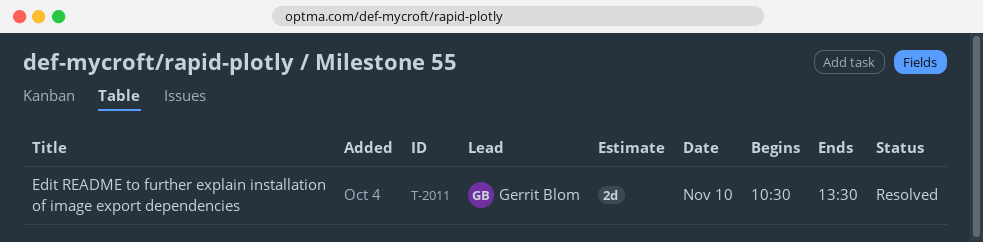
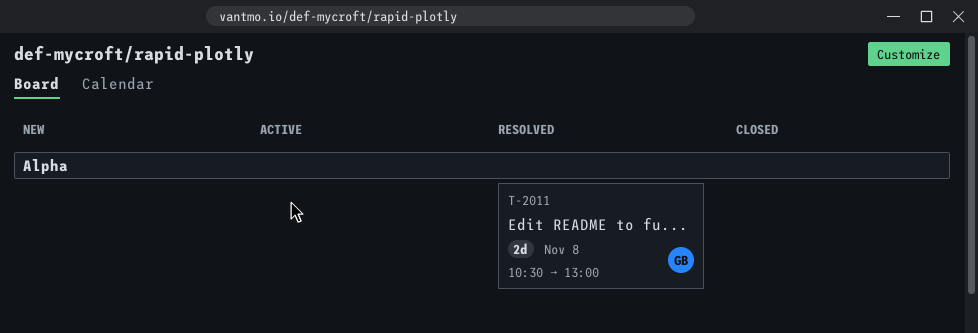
T-2011, day: Nov 10 -> Nov 8
T-2011, ends: 13:30 -> 13:00

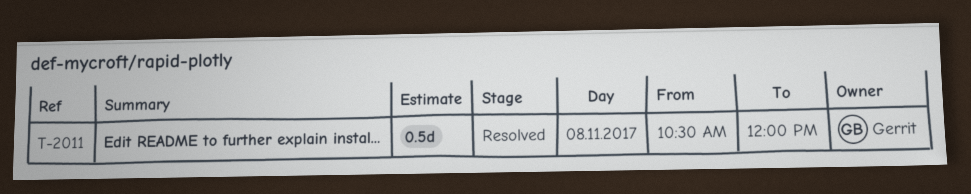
T-2011, estimate: 2d -> 0.5d
T-2011, ends: 13:00 -> 12:00

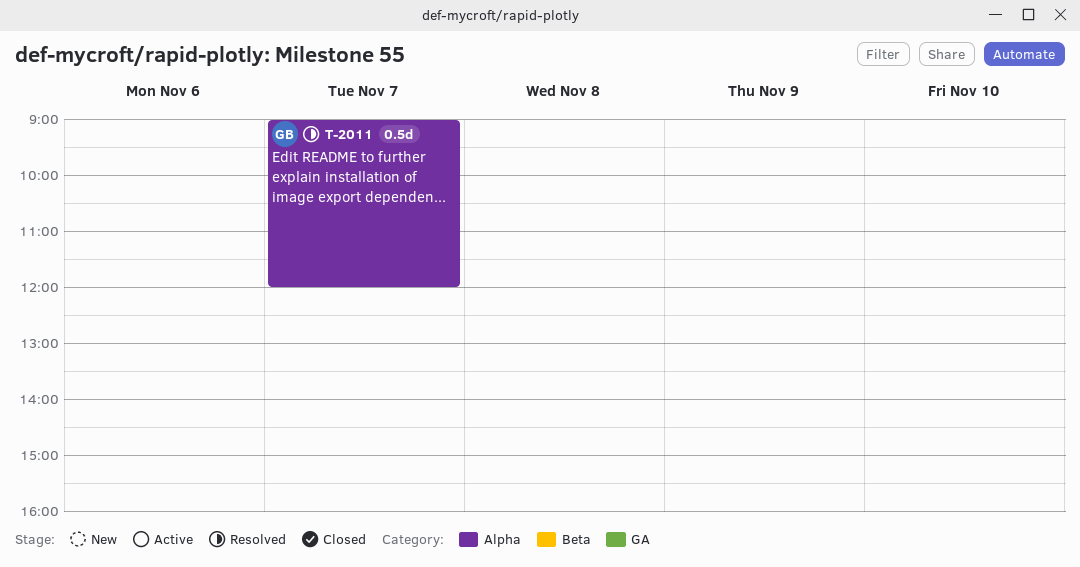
T-2011, day: Nov 8 -> Nov 7
T-2011, begins: 10:30 -> 09:00

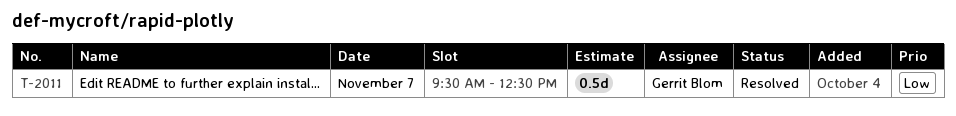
T-2011, begins: 09:00 -> 09:30
T-2011, ends: 12:00 -> 12:30

